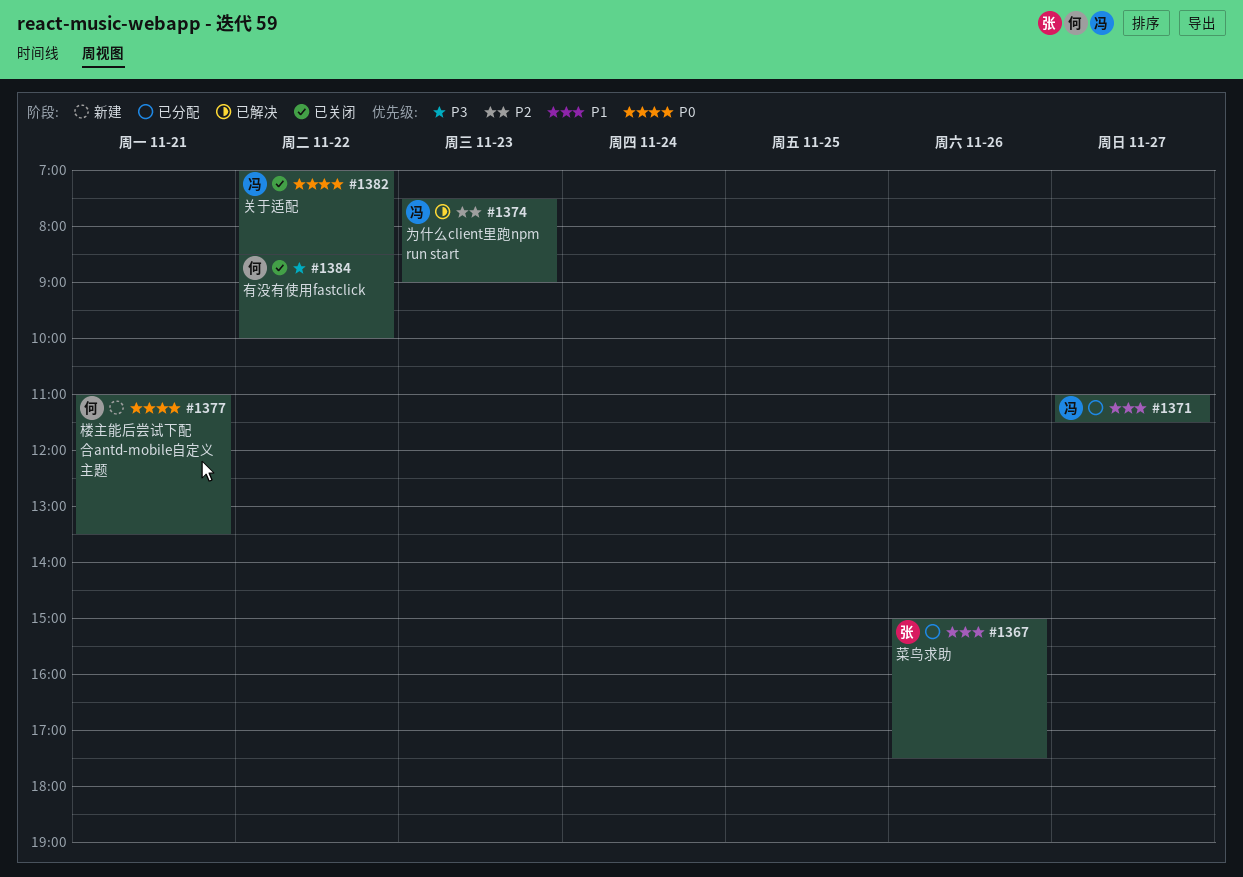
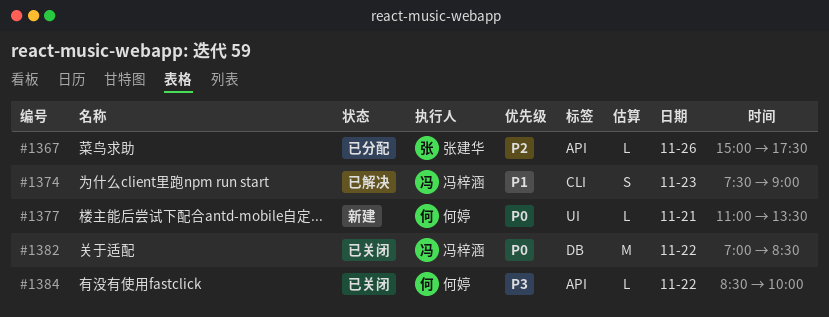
#1367, priority: P1 -> P2
#1371: present -> none
#1374, priority: P2 -> P1

